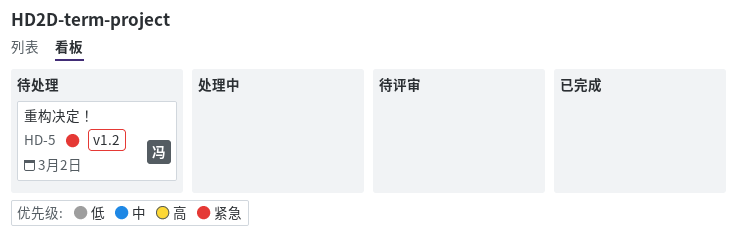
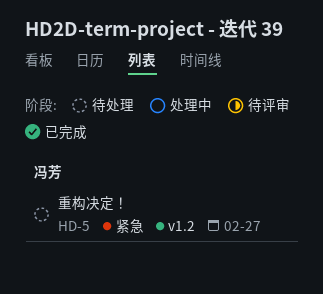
HD-5, due: Mar 2 -> Feb 27

